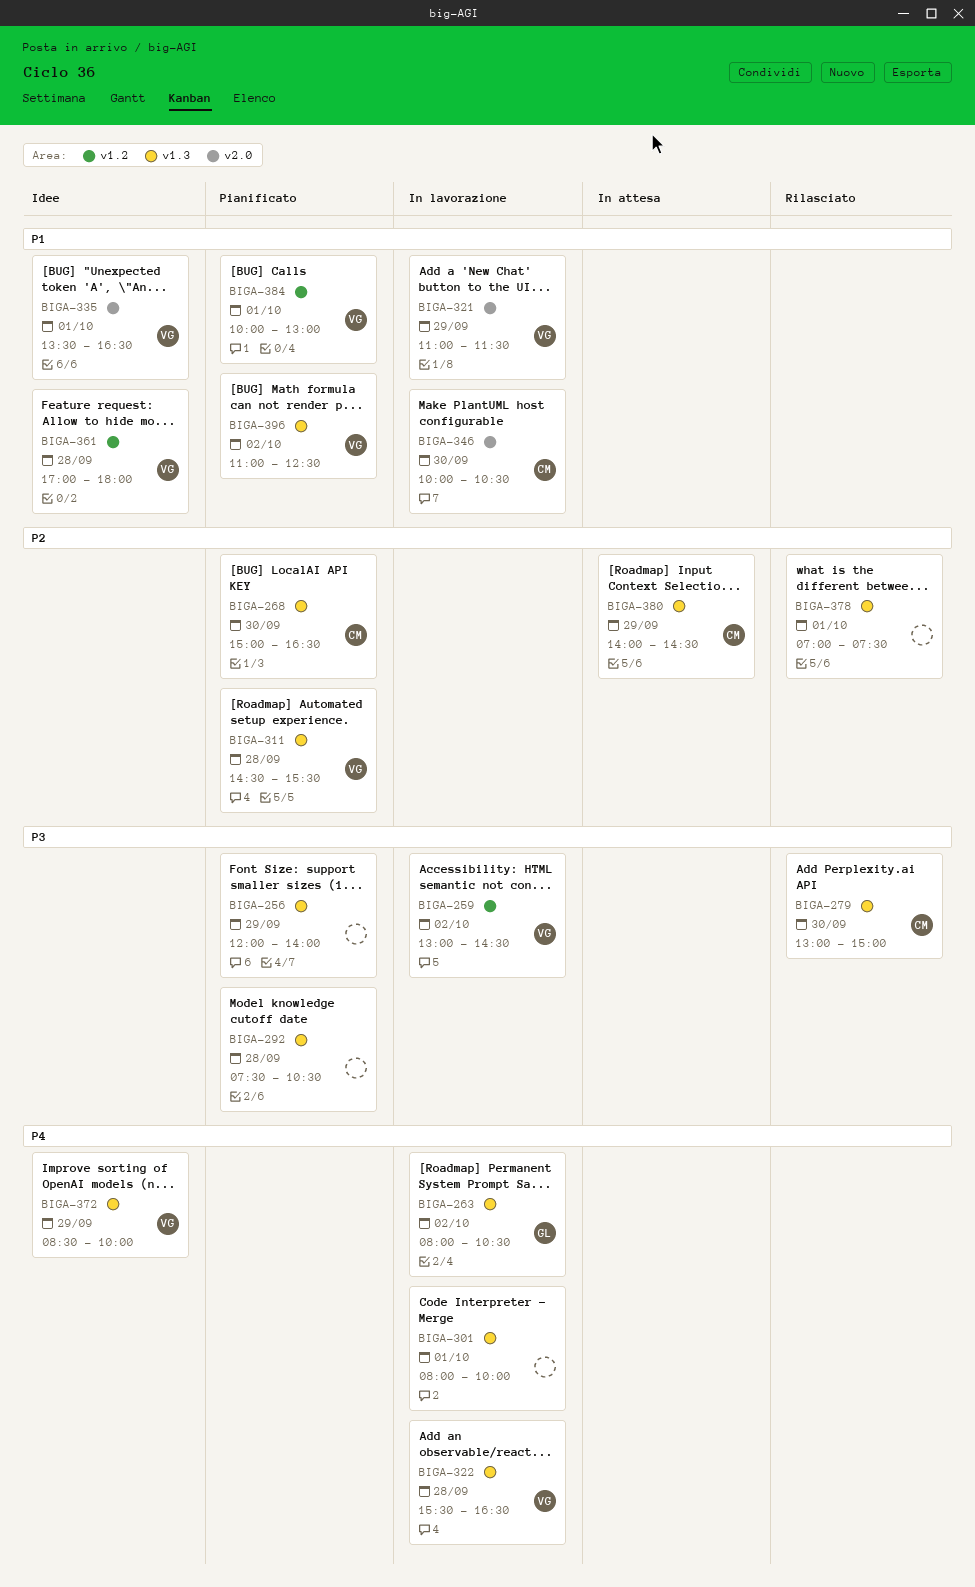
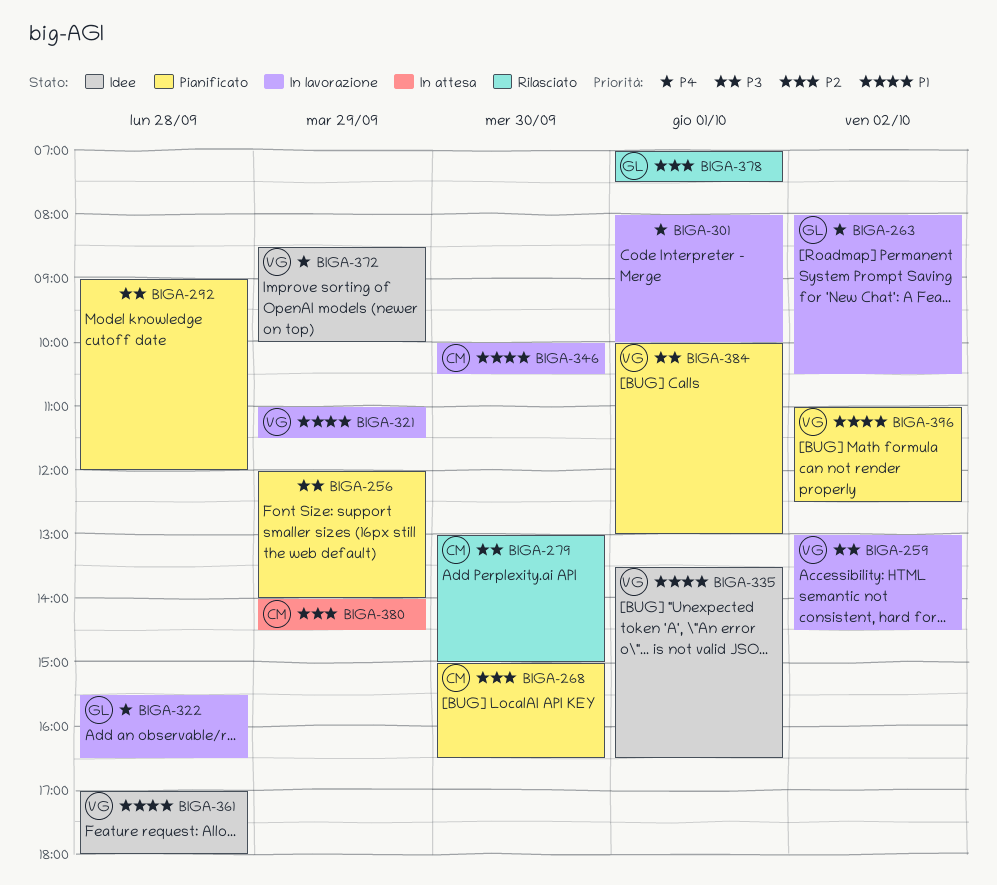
BIGA-292, begins: 07:30 -> 09:00
BIGA-292, ends: 10:30 -> 12:00
BIGA-311: present -> none
BIGA-322, owner: VG -> GL
BIGA-378, owner: none -> GL
BIGA-384, priority: P1 -> P3

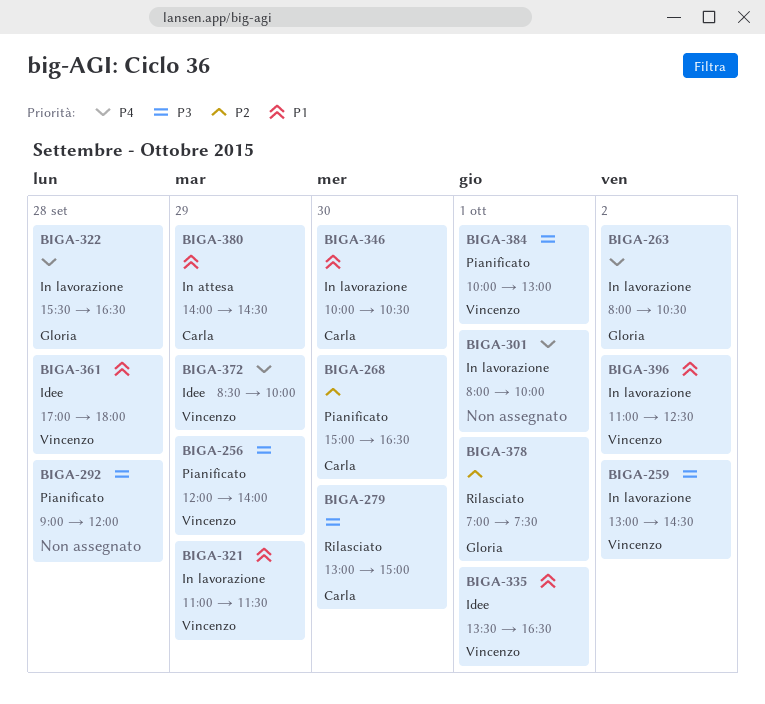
BIGA-256, owner: none -> Vincenzo
BIGA-380, priority: P2 -> P1
BIGA-396, status: Pianificato -> In lavorazione

